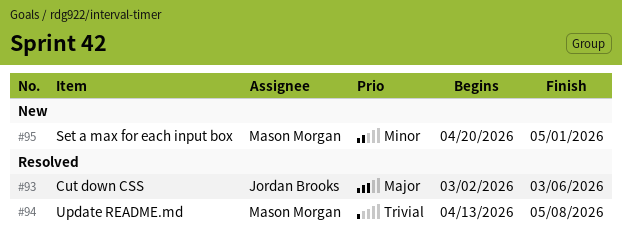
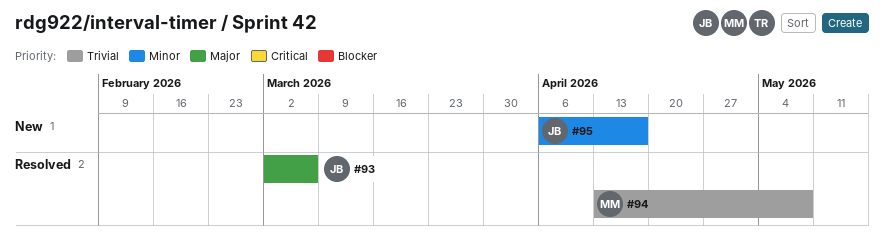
#95, owner: Mason Morgan -> Jordan Brooks
#95, start: Apr 20 -> Apr 6
#95, due: May 1 -> Apr 17

